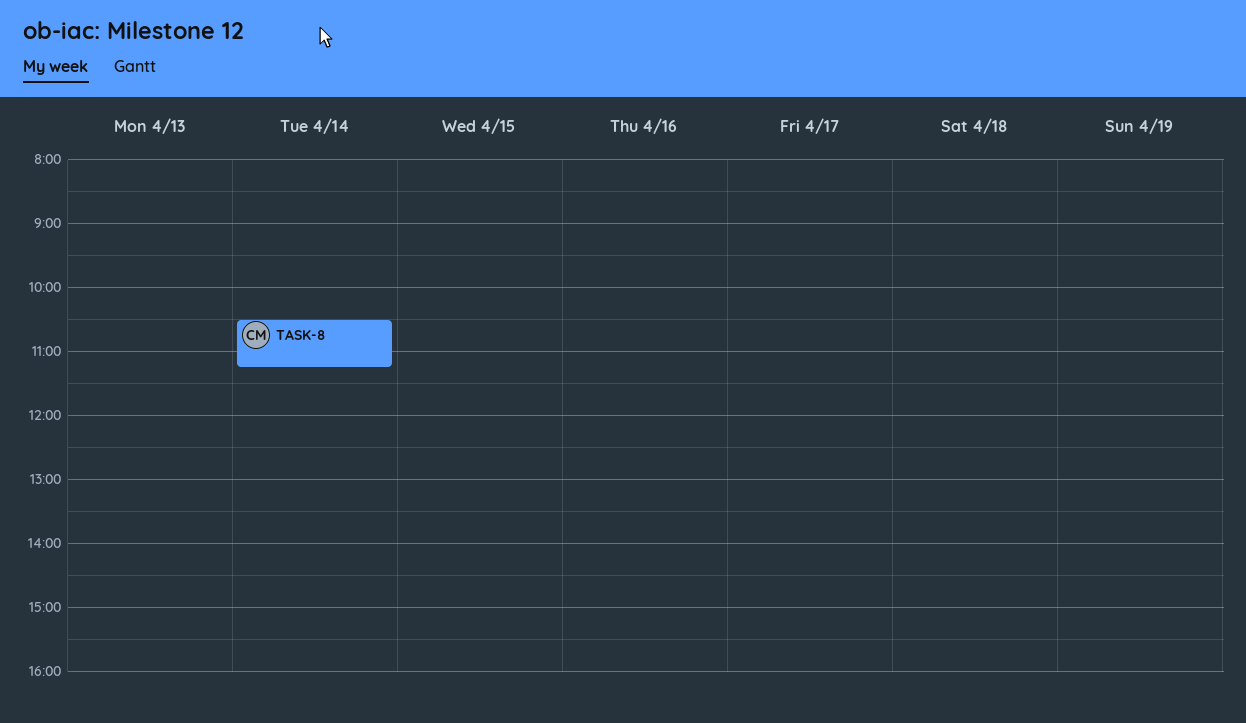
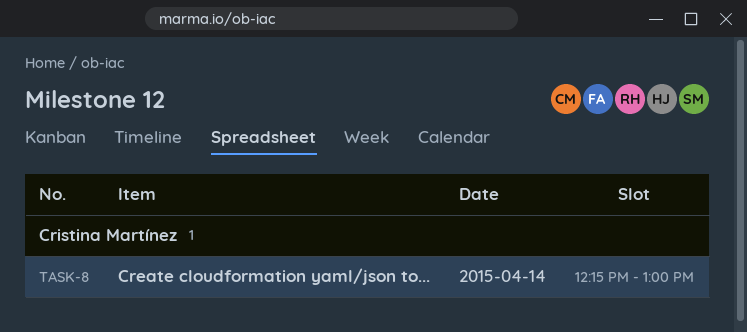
TASK-8, begins: 10:30 -> 12:15
TASK-8, ends: 11:15 -> 13:00

